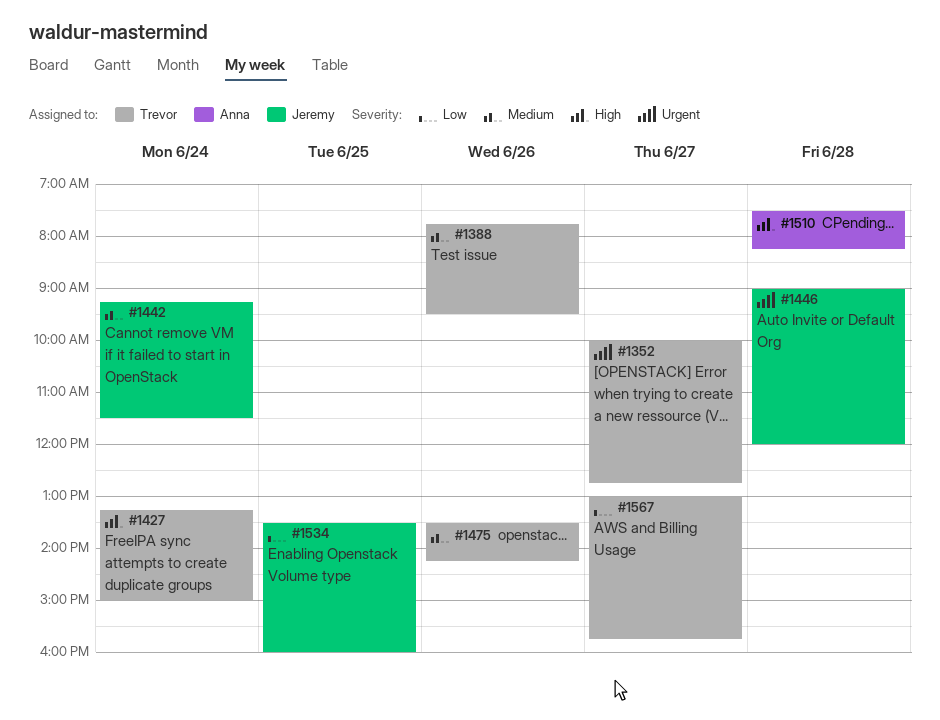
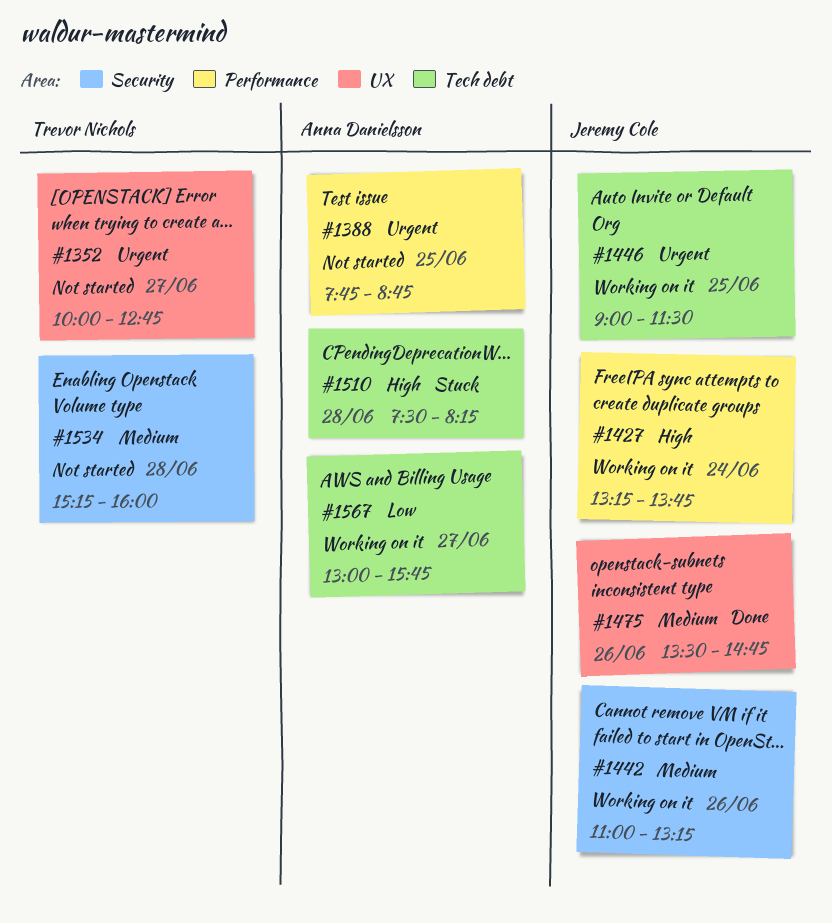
#1388, owner: Trevor Nichols -> Anna Danielsson
#1388, priority: Medium -> Urgent
#1388, day: Jun 26 -> Jun 25
#1388, ends: 09:30 -> 08:45
#1427, owner: Trevor Nichols -> Jeremy Cole
#1427, ends: 15:00 -> 13:45
#1442, day: Jun 24 -> Jun 26
#1442, begins: 09:15 -> 11:00
#1442, ends: 11:30 -> 13:15
#1446, day: Jun 28 -> Jun 25
#1446, ends: 12:00 -> 11:30
#1475, owner: Trevor Nichols -> Jeremy Cole
#1475, ends: 14:15 -> 14:45
#1534, owner: Jeremy Cole -> Trevor Nichols
#1534, priority: Low -> Medium
#1534, day: Jun 25 -> Jun 28
#1534, begins: 13:30 -> 15:15
#1567, owner: Trevor Nichols -> Anna Danielsson

